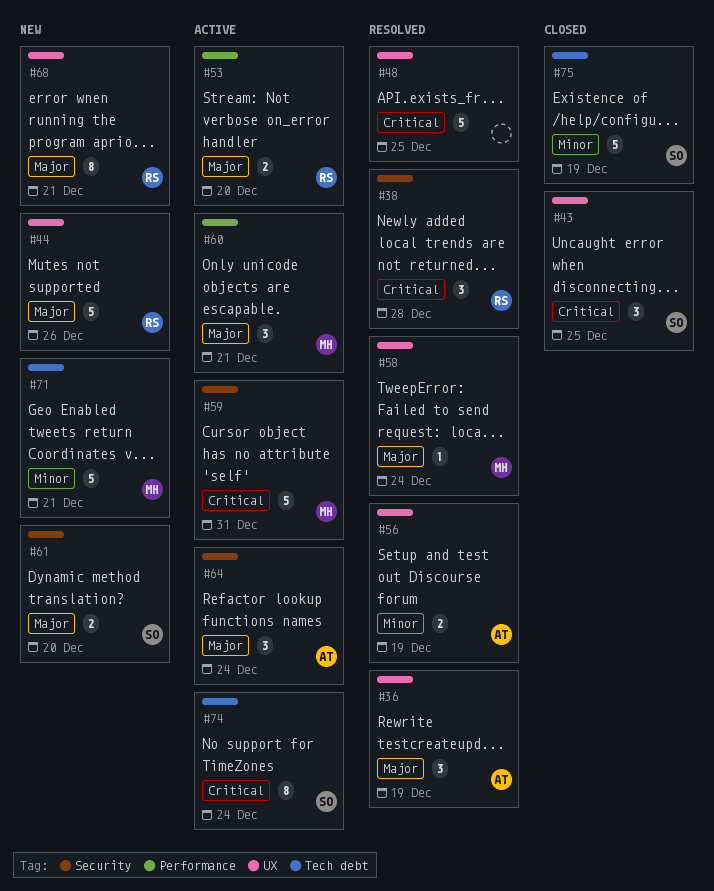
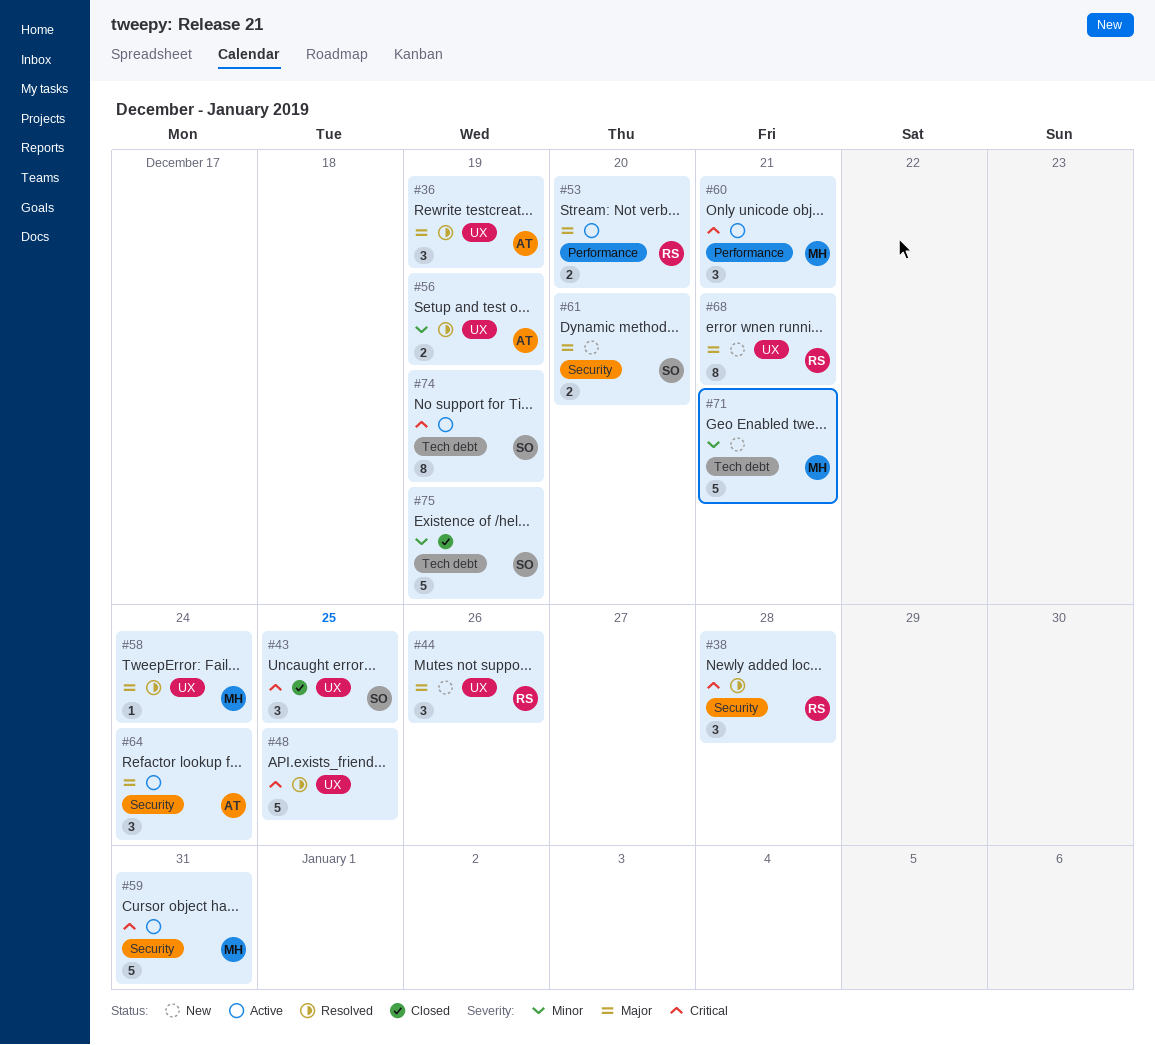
#44, estimate: 5 -> 3
#60, priority: Major -> Critical
#74, due: Dec 24 -> Dec 19

